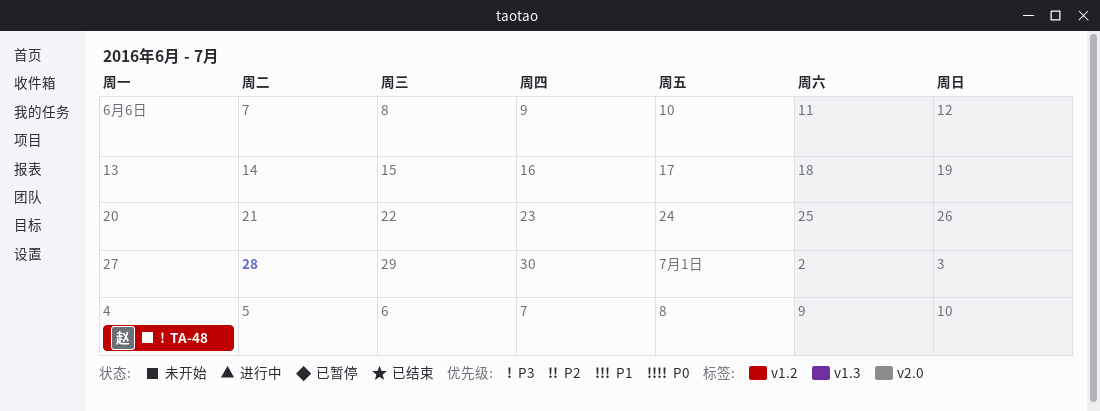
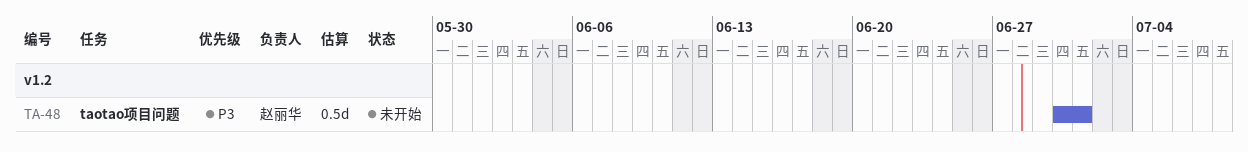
TA-48, start: Jul 4 -> Jun 30
TA-48, due: Jul 4 -> Jul 1

